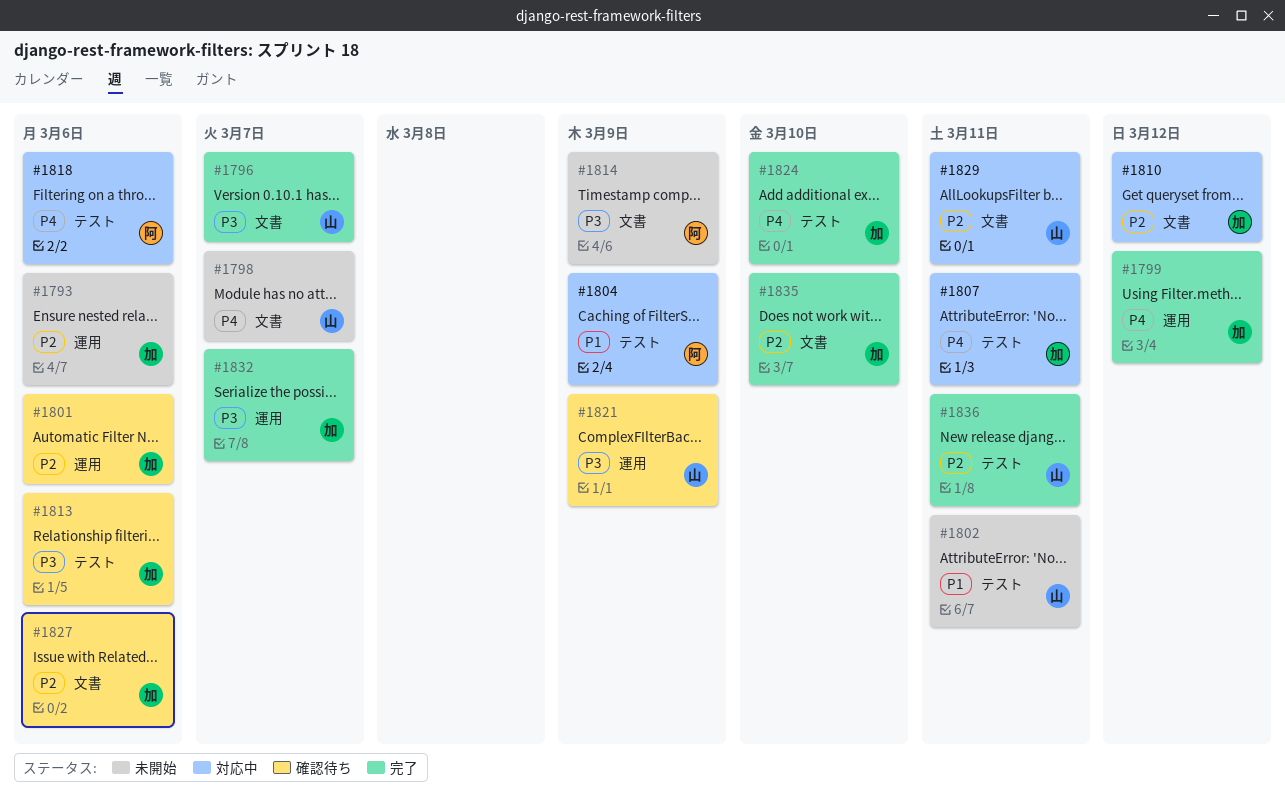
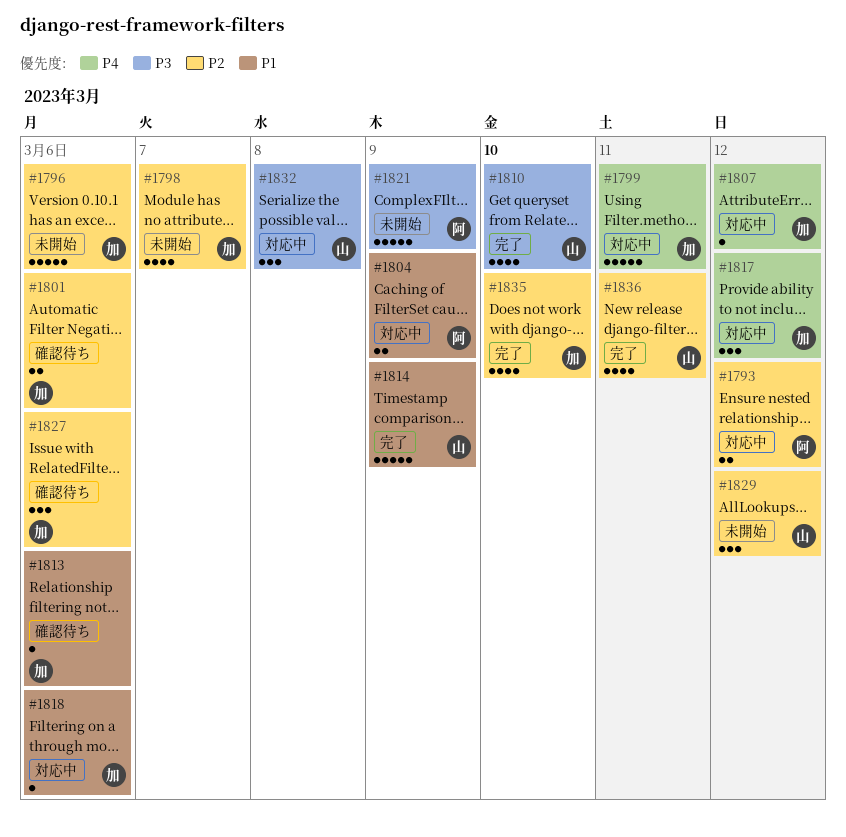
#1793, status: 未開始 -> 対応中
#1793, owner: 加 -> 阿
#1793, due: Mar 6 -> Mar 12
#1796, status: 完了 -> 未開始
#1796, owner: 山 -> 加
#1796, priority: P3 -> P2
#1796, due: Mar 7 -> Mar 6
#1798, owner: 山 -> 加
#1798, priority: P4 -> P2
#1799, status: 完了 -> 対応中
#1799, due: Mar 12 -> Mar 11
#1802: present -> none
#1807, due: Mar 11 -> Mar 12
#1810, status: 対応中 -> 完了
#1810, owner: 加 -> 山
#1810, priority: P2 -> P3
#1810, due: Mar 12 -> Mar 10
#1813, priority: P3 -> P1
#1814, status: 未開始 -> 完了
#1814, owner: 阿 -> 山
#1814, priority: P3 -> P1
#1817: none -> present
#1818, owner: 阿 -> 加
#1818, priority: P4 -> P1
#1821, status: 確認待ち -> 未開始
#1821, owner: 山 -> 阿
#1824: present -> none
#1829, status: 対応中 -> 未開始
#1829, due: Mar 11 -> Mar 12
#1832, status: 完了 -> 対応中
#1832, owner: 加 -> 山
#1832, due: Mar 7 -> Mar 8

